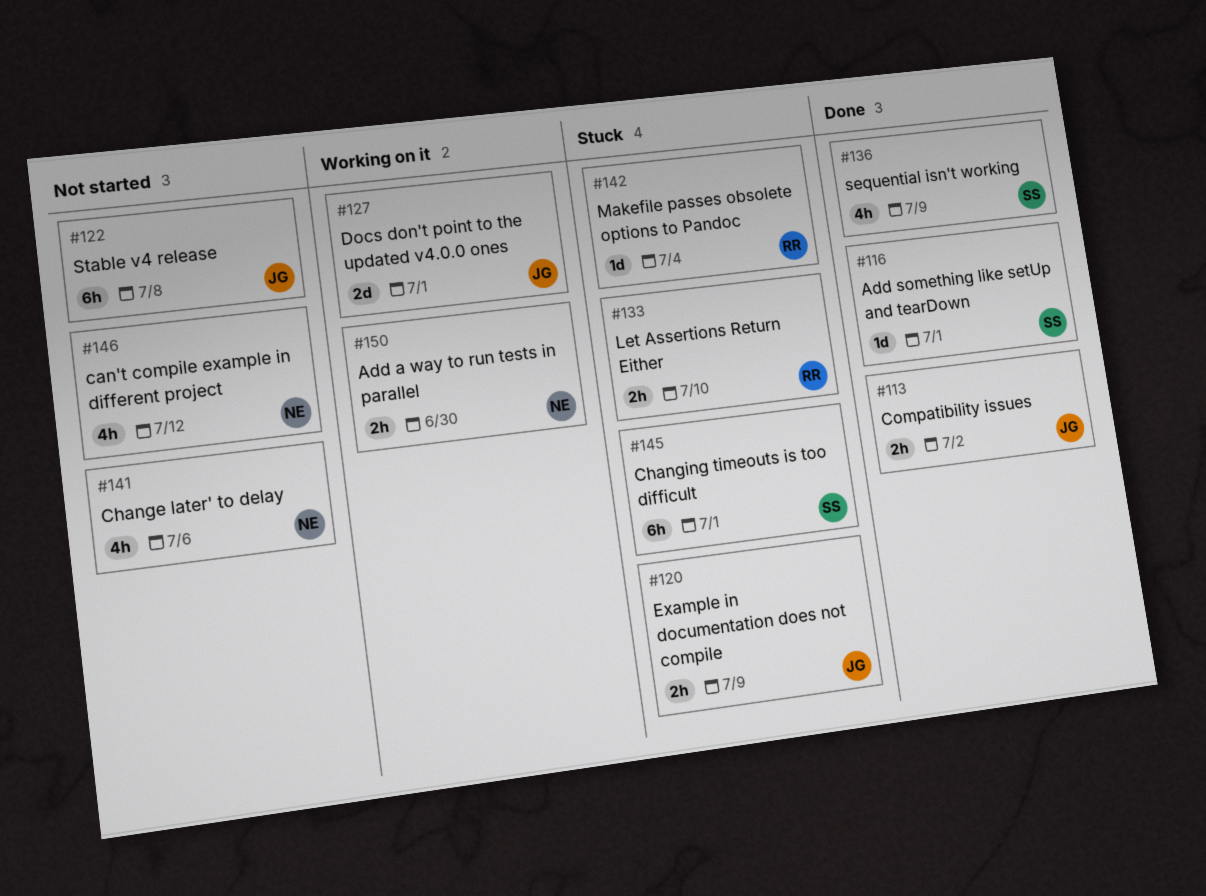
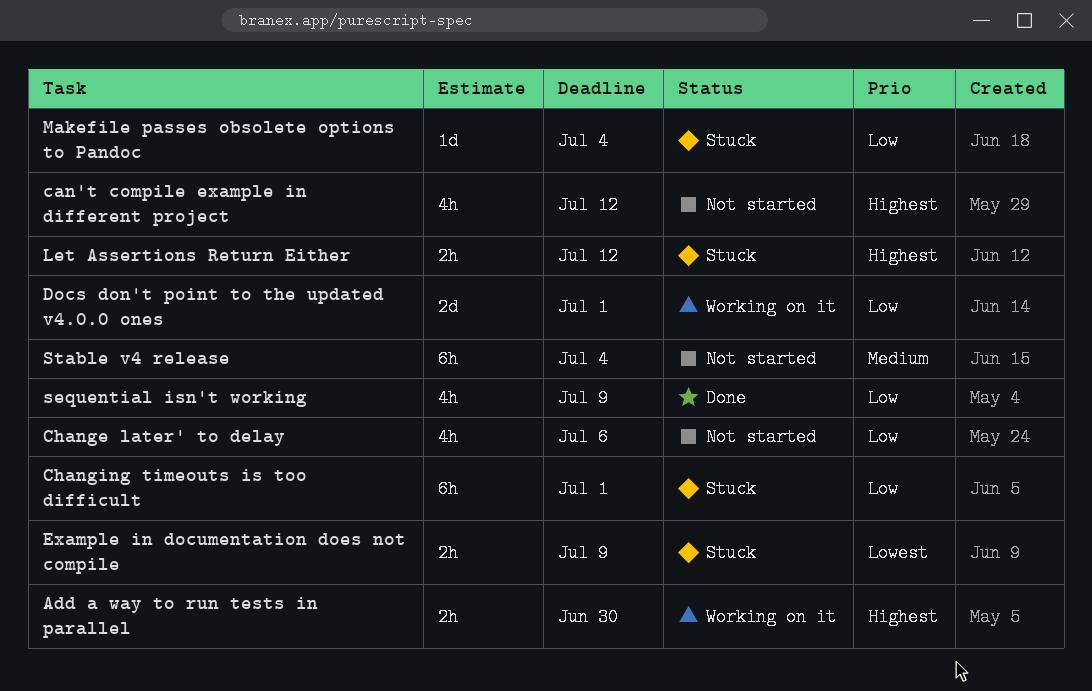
Add something like setUp and tearDown: present -> none
Compatibility issues: present -> none
Let Assertions Return Either, due: Jul 10 -> Jul 12
Stable v4 release, due: Jul 8 -> Jul 4

